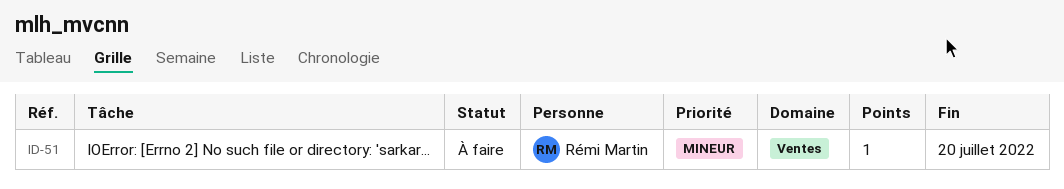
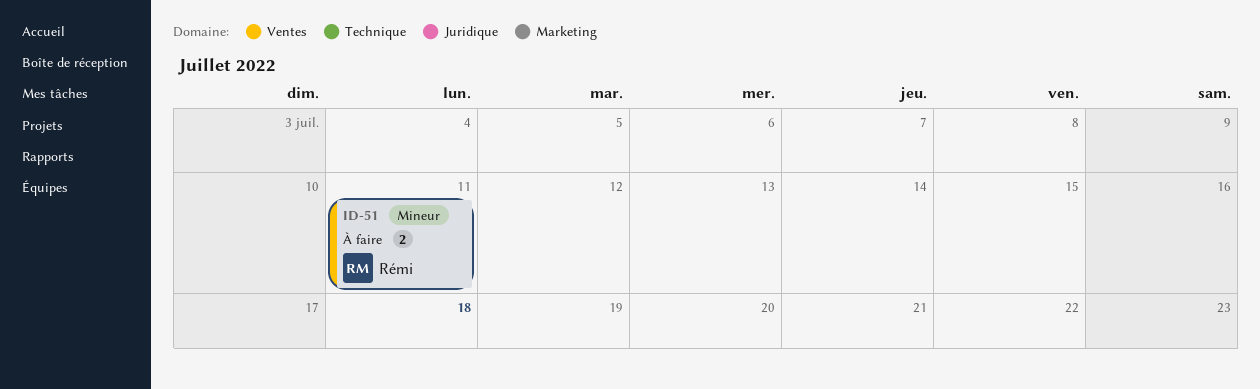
ID-51, estimate: 1 -> 2
ID-51, due: Jul 20 -> Jul 11

